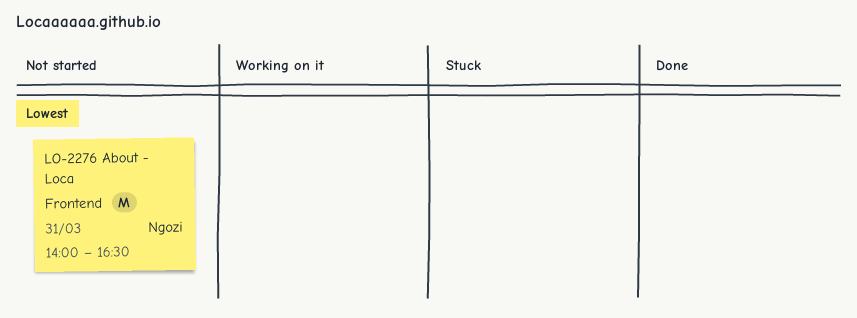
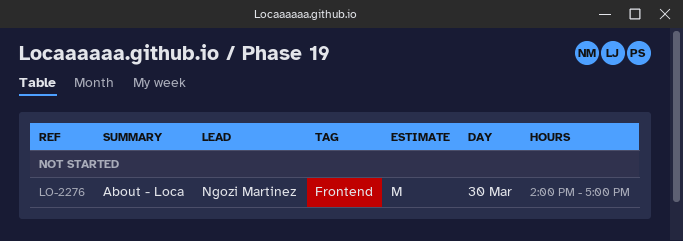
LO-2276, day: Mar 31 -> Mar 30
LO-2276, ends: 16:30 -> 17:00

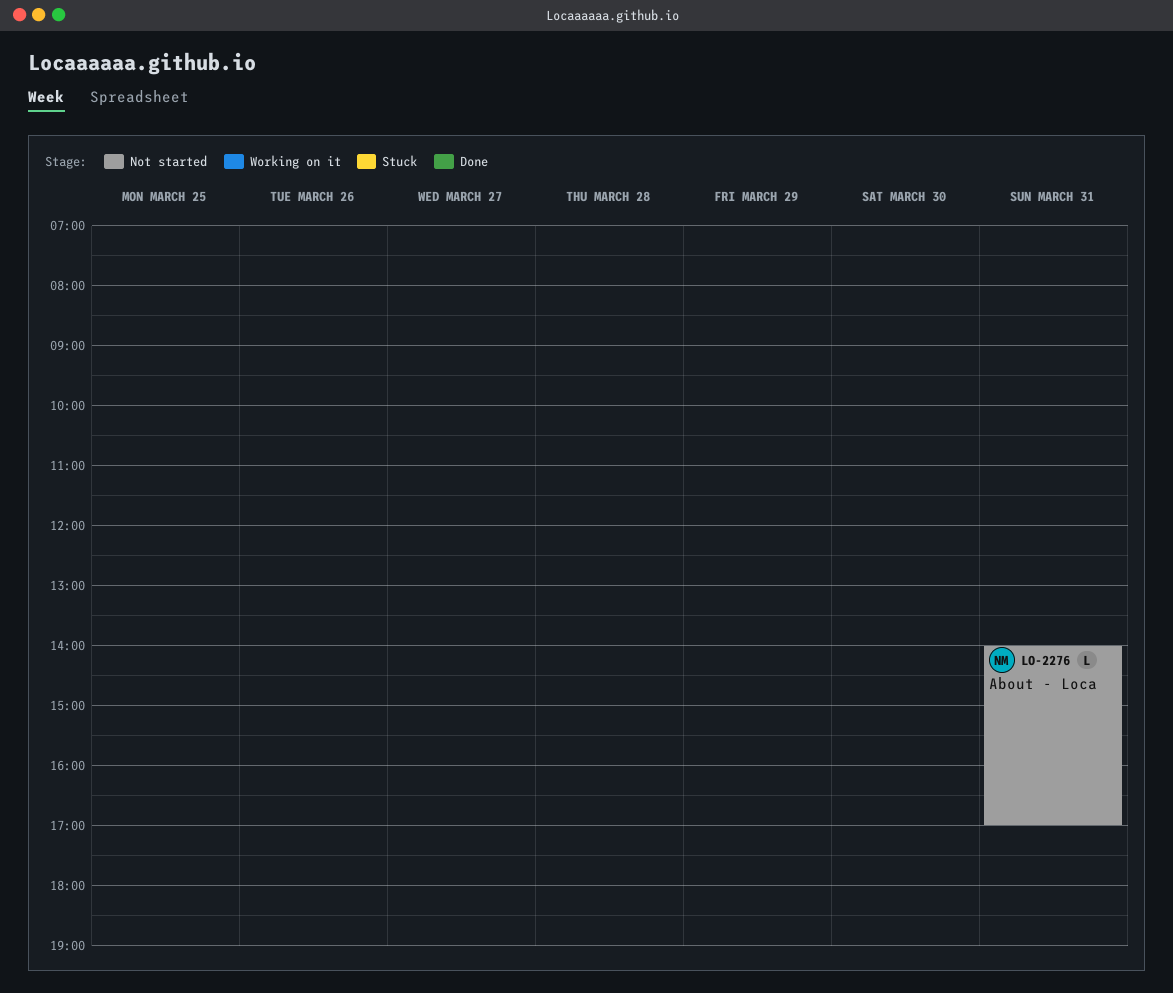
LO-2276, estimate: M -> L
LO-2276, day: Mar 30 -> Mar 31

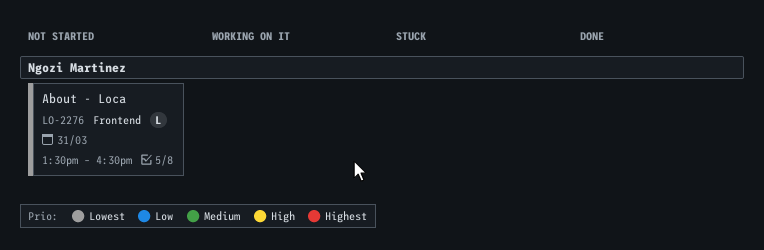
LO-2276, begins: 14:00 -> 13:30
LO-2276, ends: 17:00 -> 16:30

